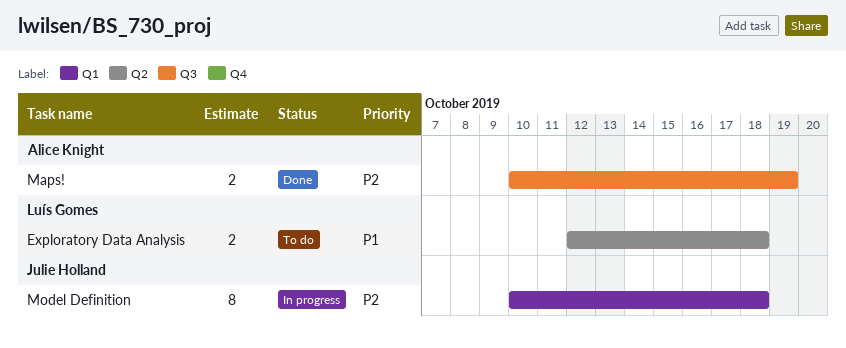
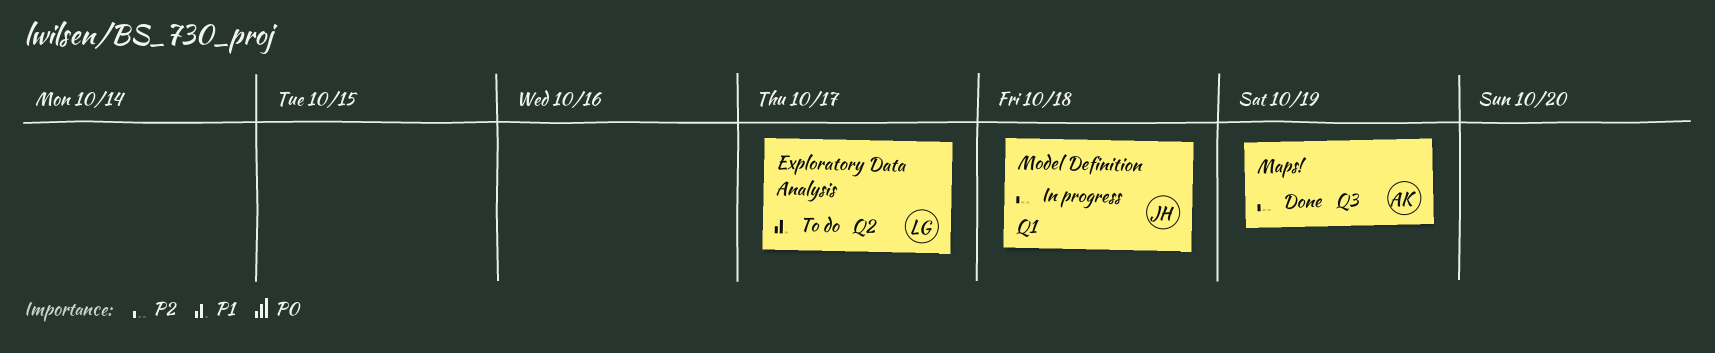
Exploratory Data Analysis, due: Oct 18 -> Oct 17

